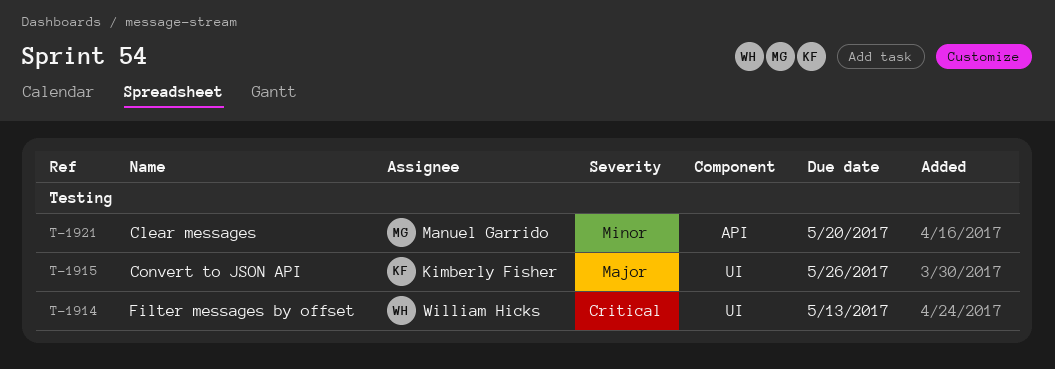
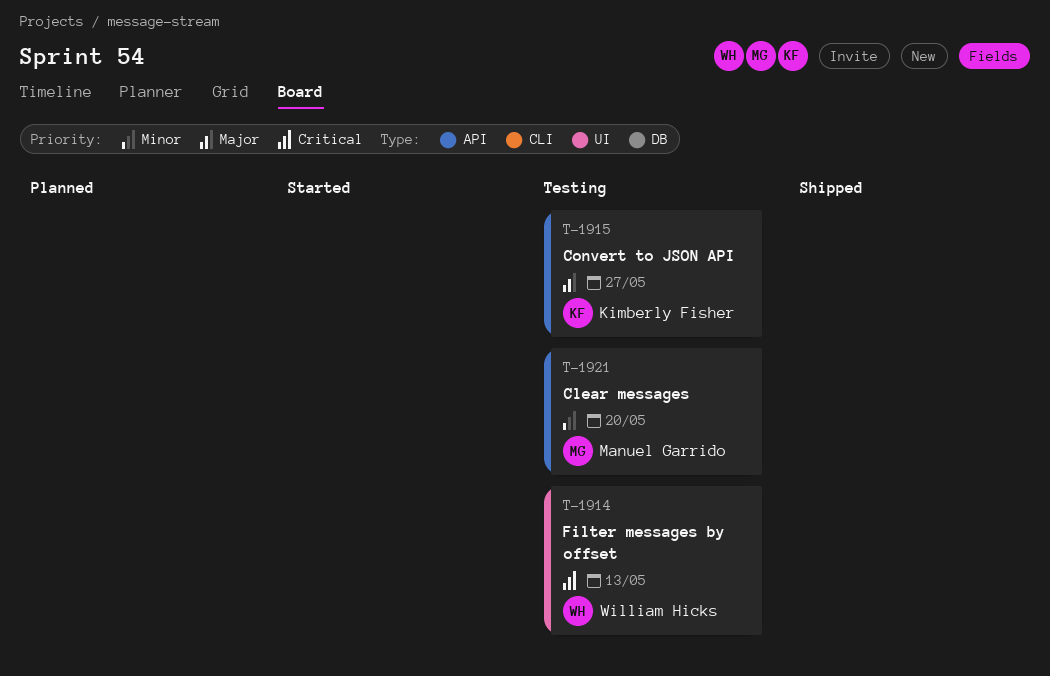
T-1915, label: UI -> API
T-1915, due: May 26 -> May 27

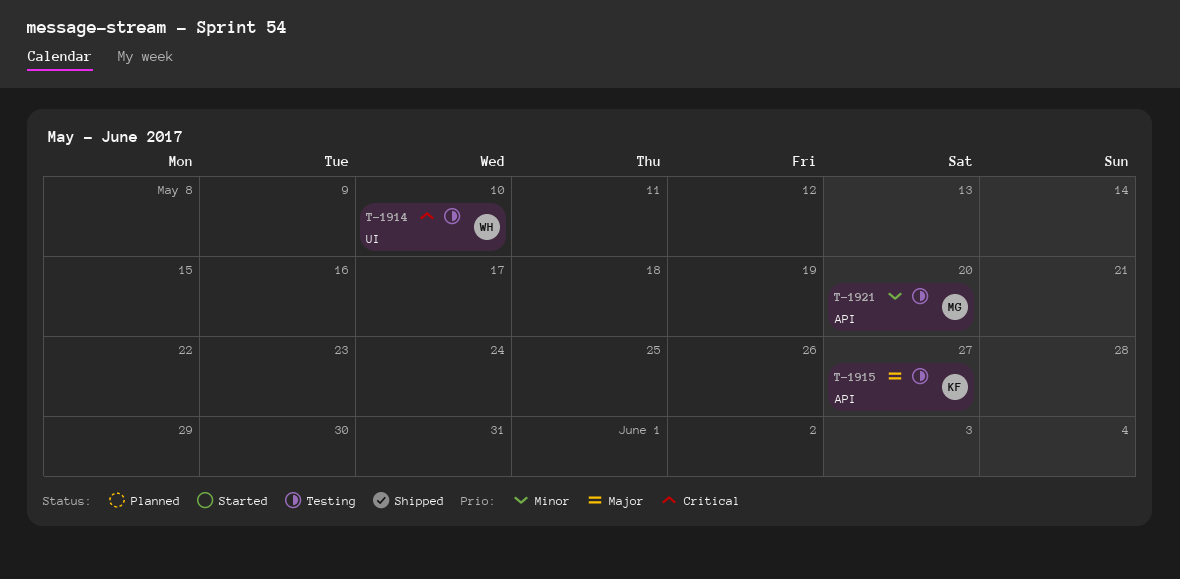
T-1914, due: May 13 -> May 10

